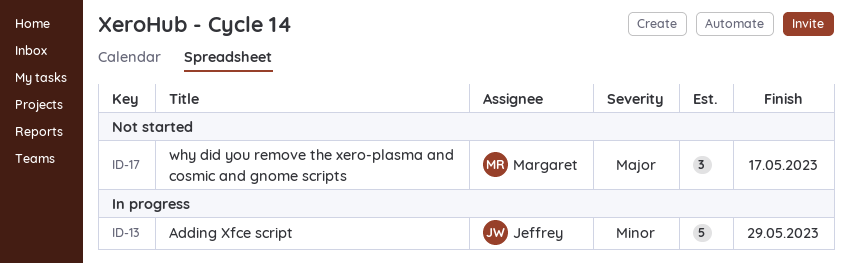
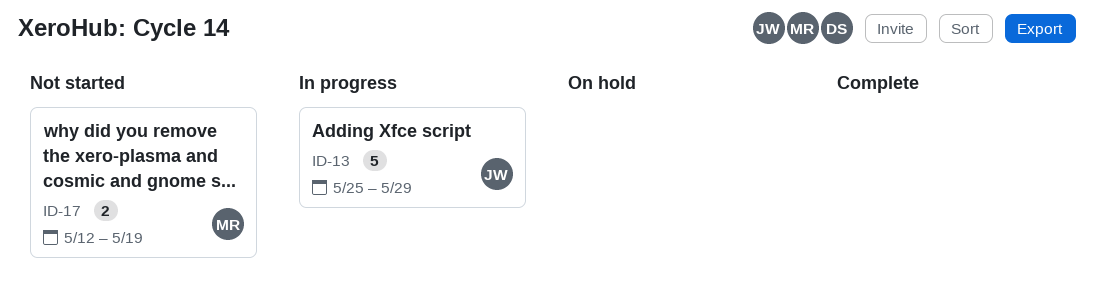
ID-17, estimate: 3 -> 2
ID-17, due: May 17 -> May 19

